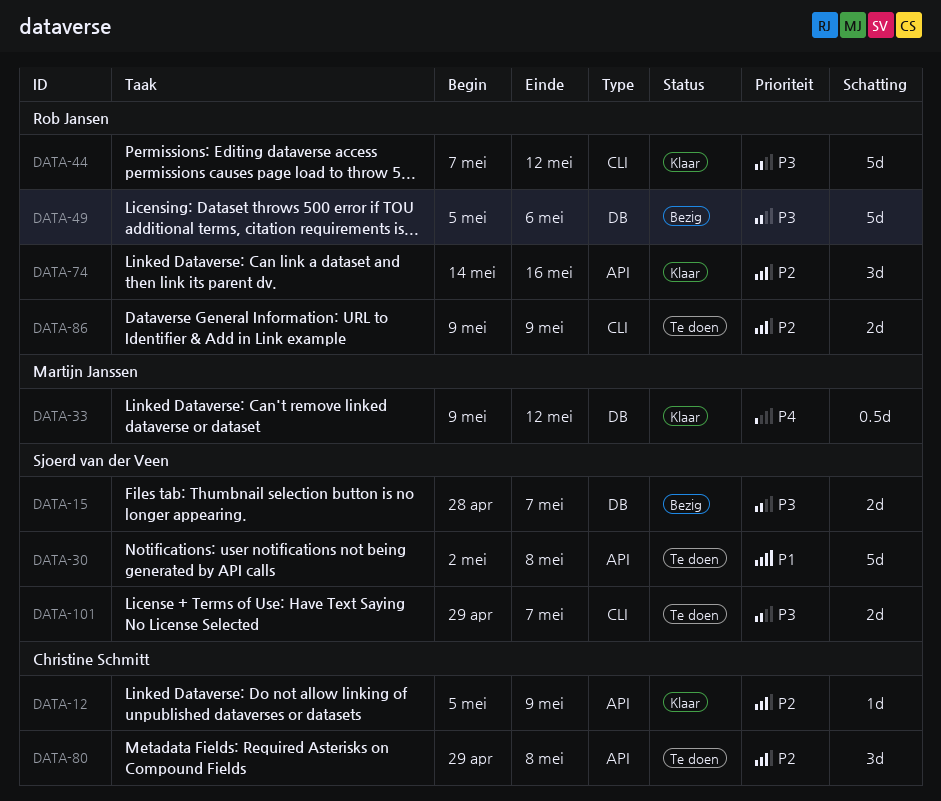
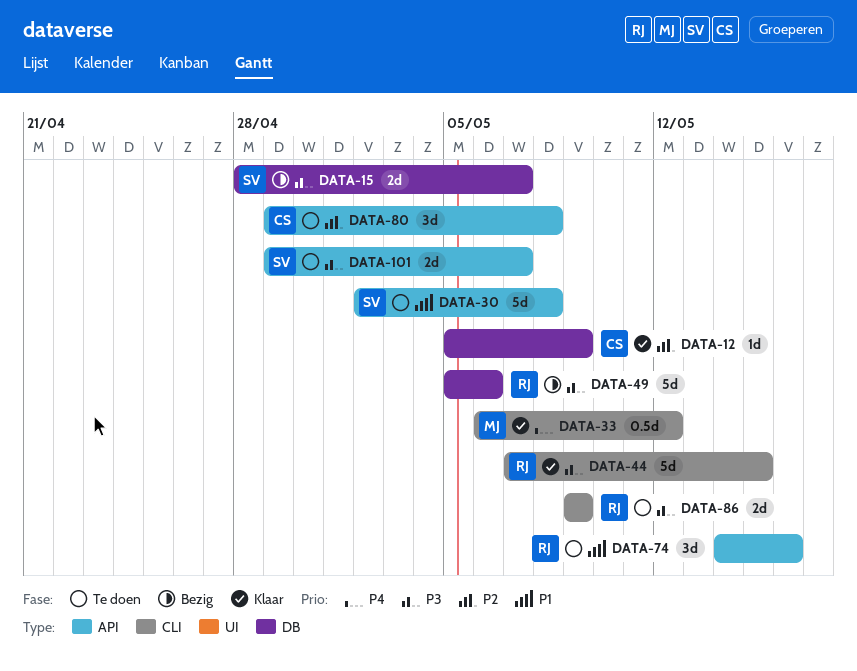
DATA-12, label: API -> DB
DATA-33, label: DB -> CLI
DATA-33, start: May 9 -> May 6
DATA-44, due: May 12 -> May 15
DATA-74, status: Klaar -> Te doen
DATA-74, priority: P2 -> P1
DATA-86, priority: P2 -> P3
DATA-101, label: CLI -> API

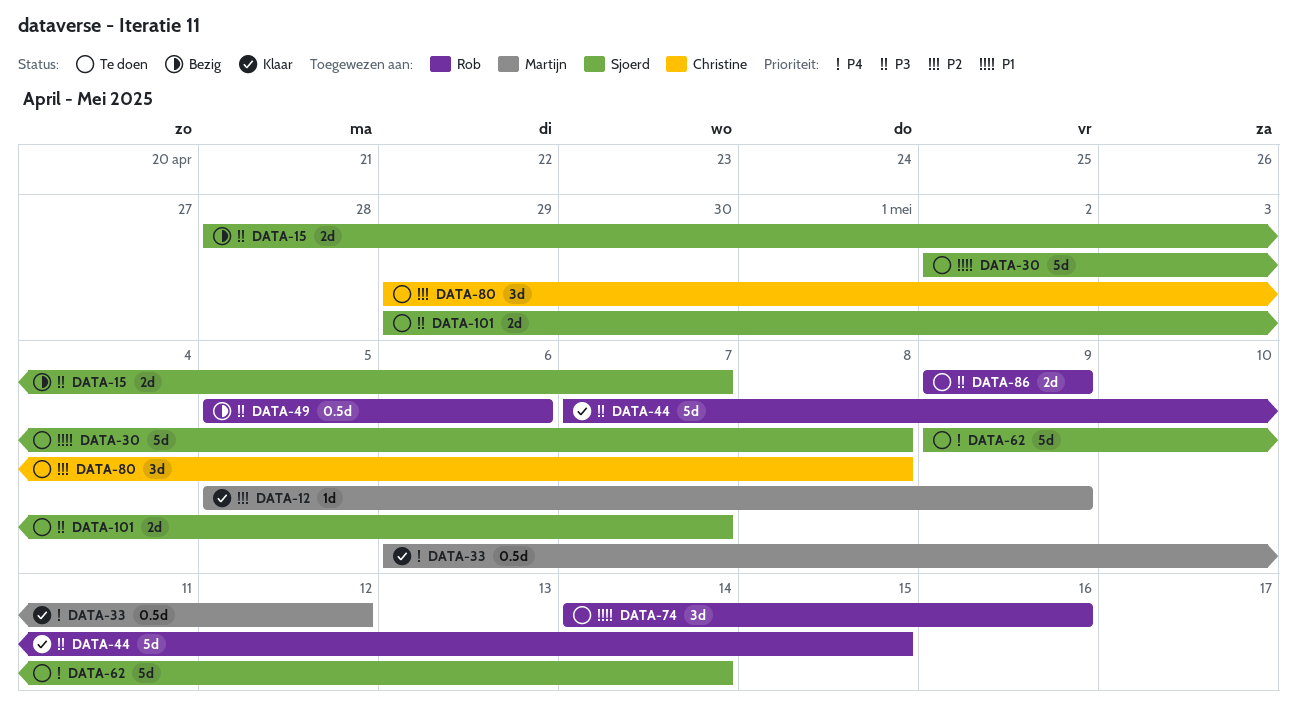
DATA-12, owner: Christine -> Martijn
DATA-49, estimate: 5d -> 0.5d
DATA-62: none -> present

